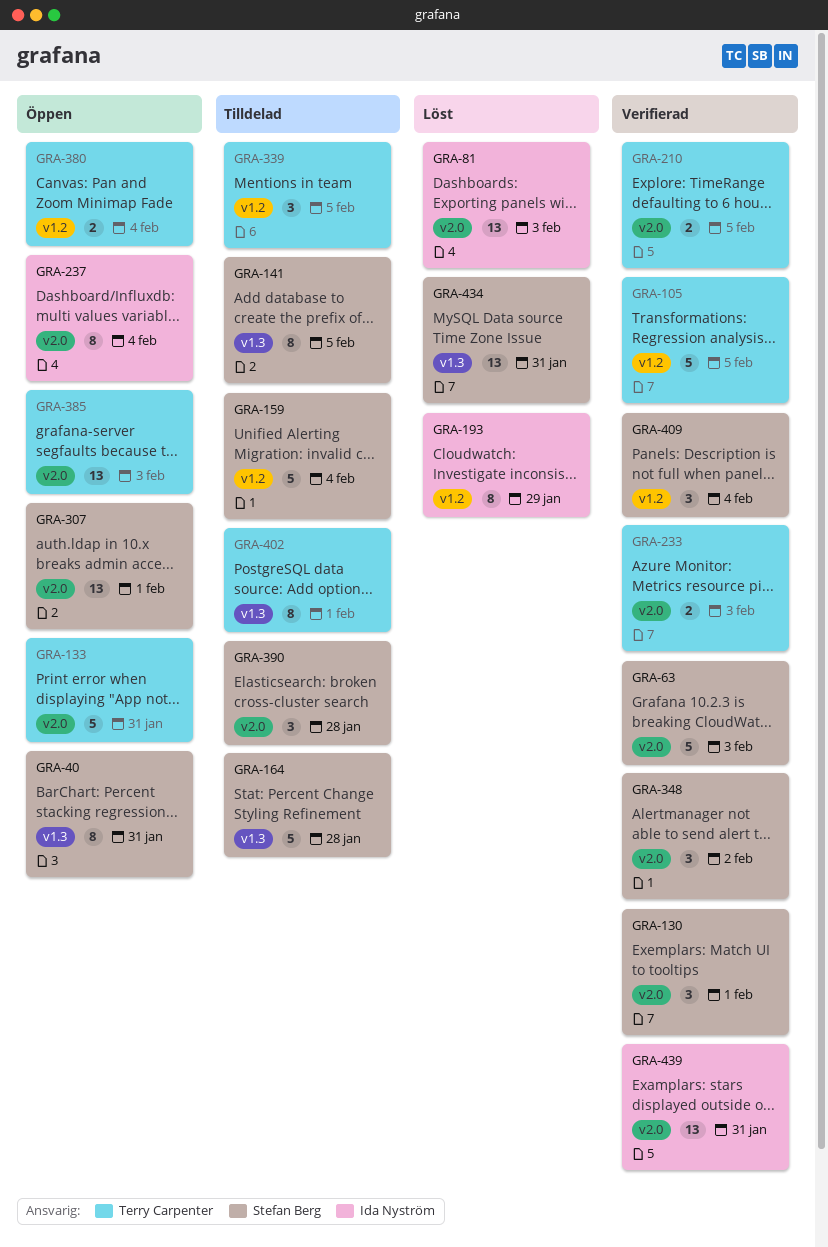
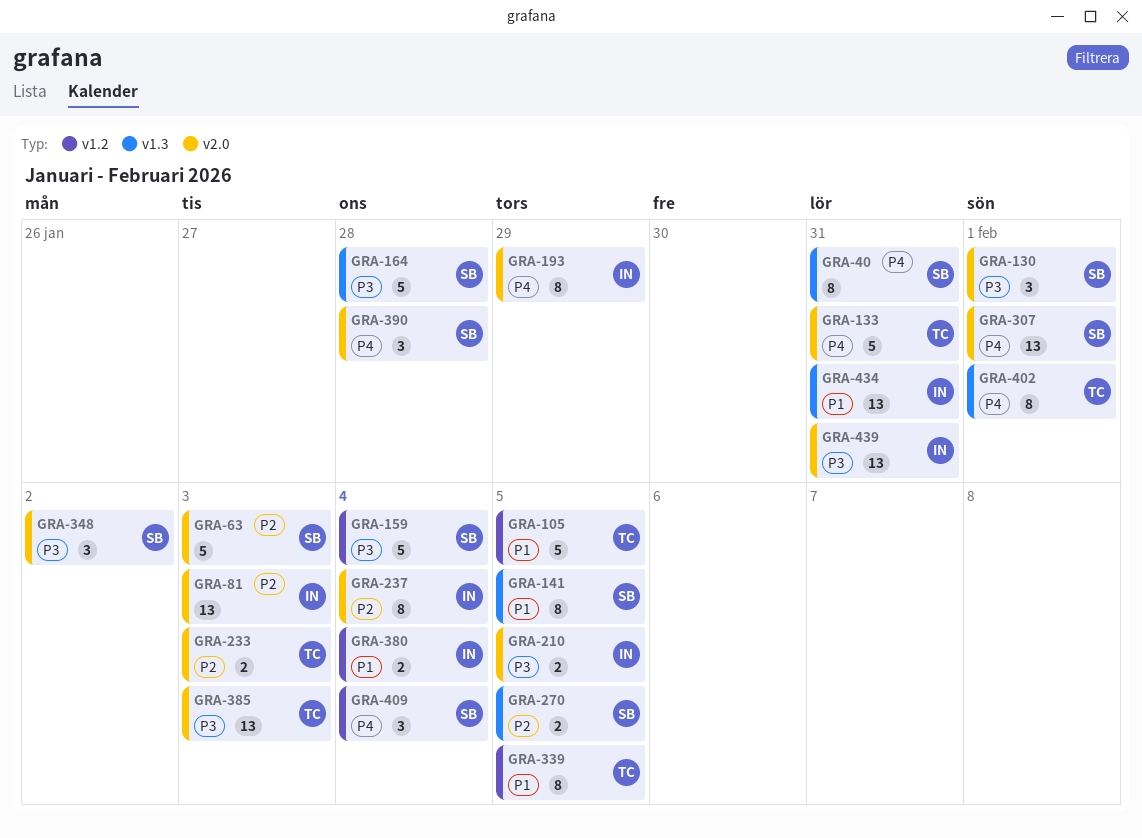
GRA-193, label: v1.2 -> v2.0
GRA-210, owner: Terry Carpenter -> Ida Nyström
GRA-270: none -> present
GRA-339, estimate: 3 -> 8
GRA-380, owner: Terry Carpenter -> Ida Nyström
GRA-434, owner: Stefan Berg -> Ida Nyström

